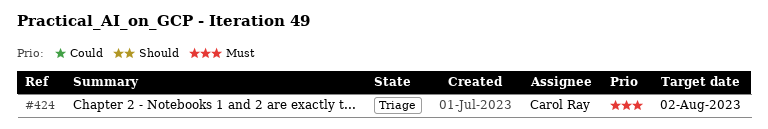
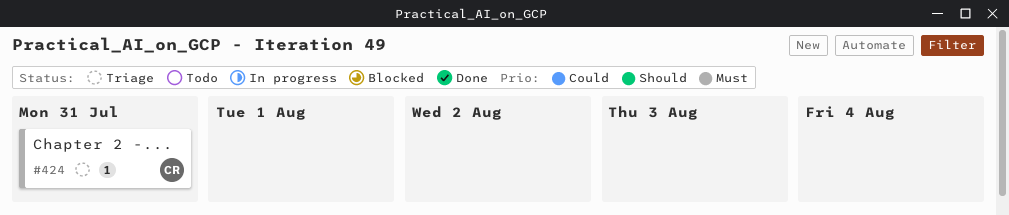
#424, due: Aug 2 -> Jul 31

